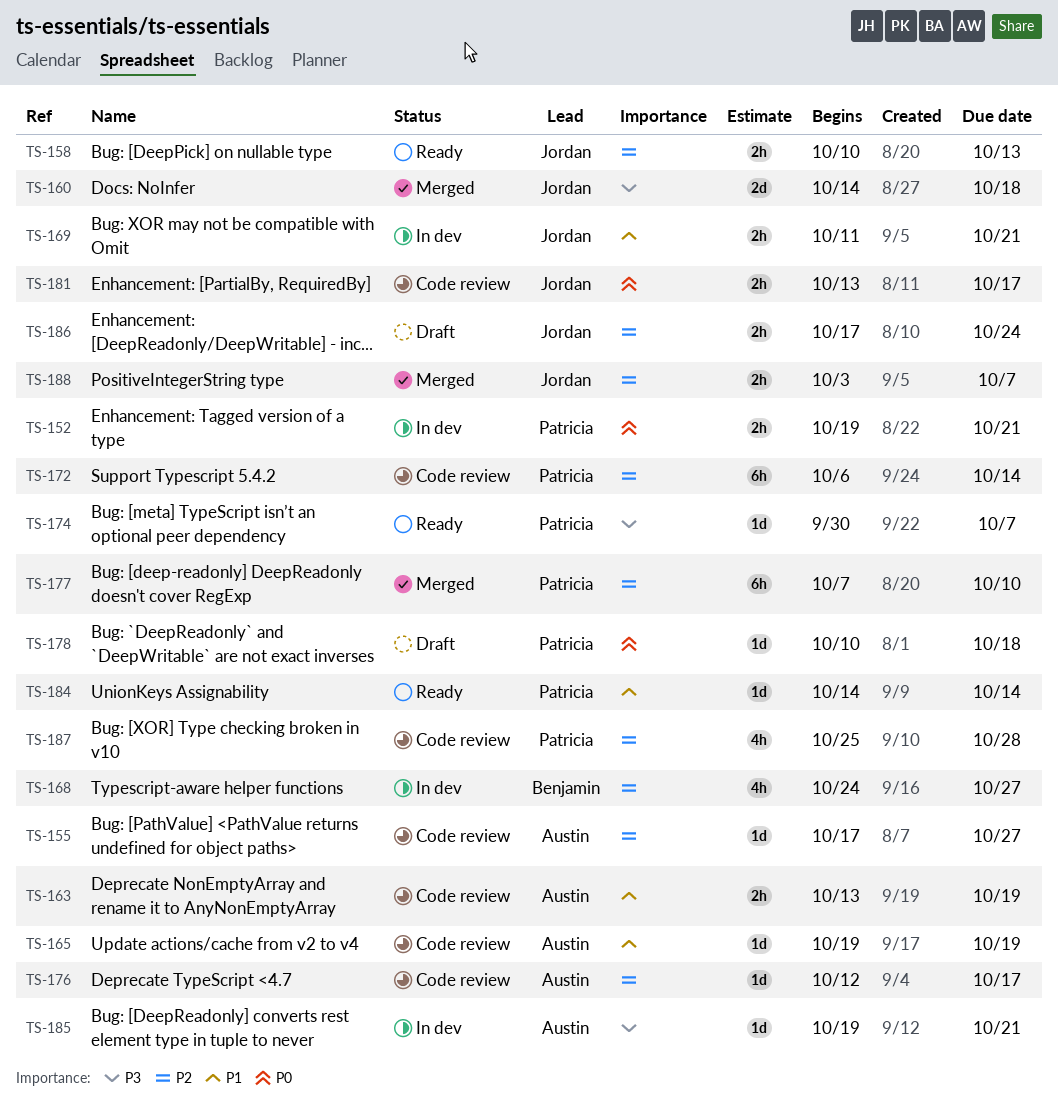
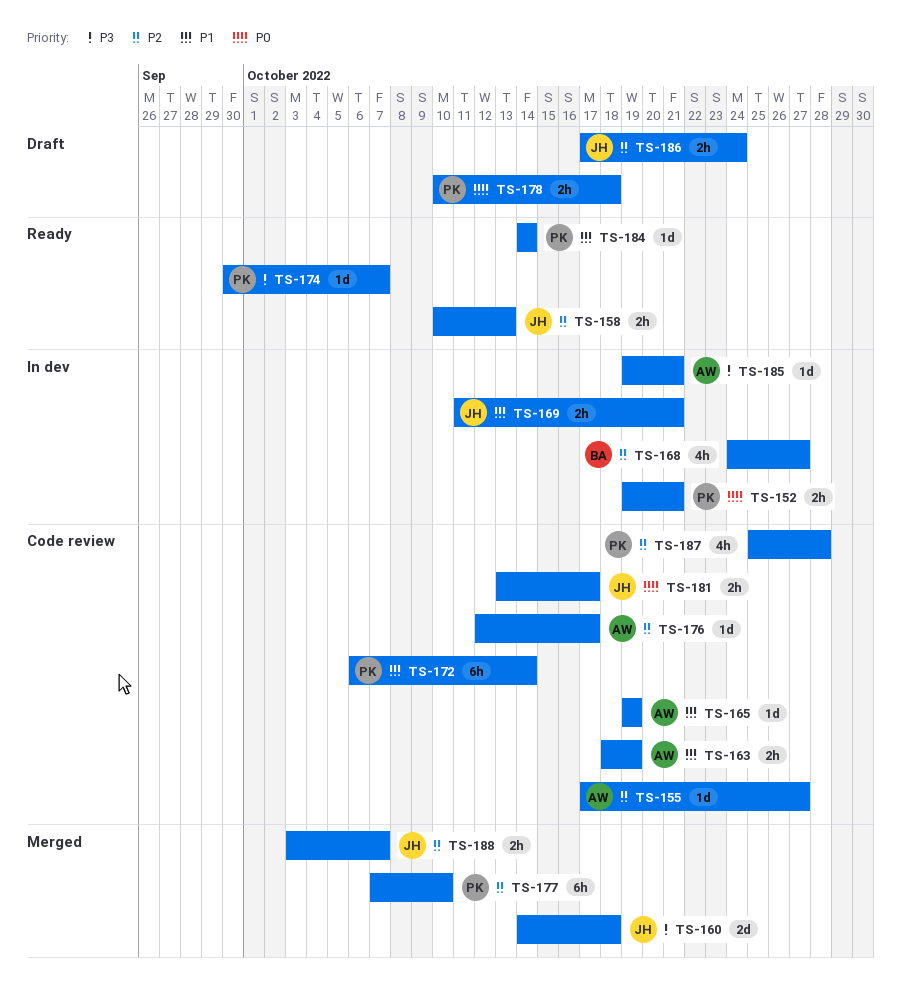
TS-163, start: Oct 13 -> Oct 18
TS-172, priority: P2 -> P1
TS-178, estimate: 1d -> 2h

